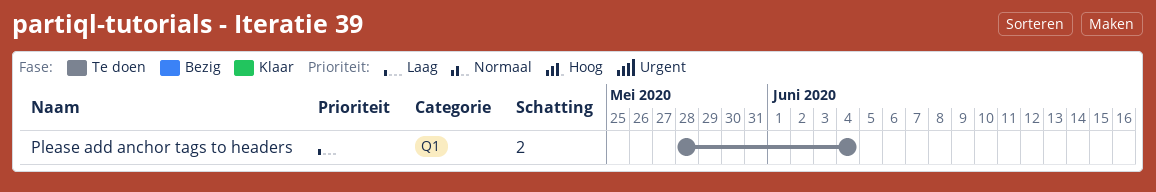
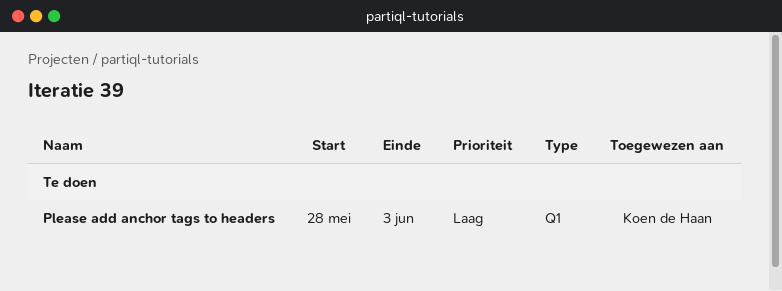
Please add anchor tags to headers, due: Jun 4 -> Jun 3

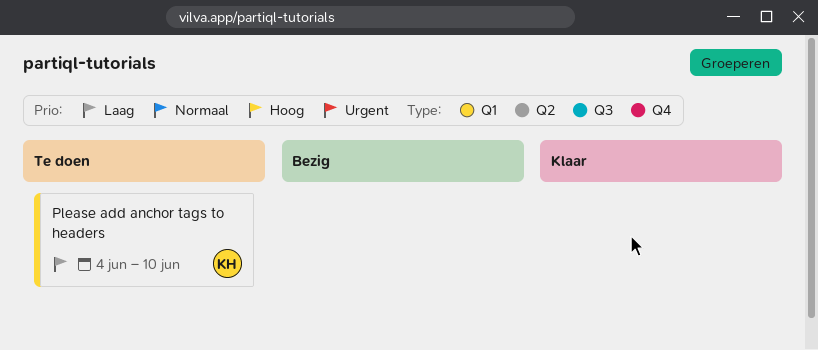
Please add anchor tags to headers, start: May 28 -> Jun 4
Please add anchor tags to headers, due: Jun 3 -> Jun 10

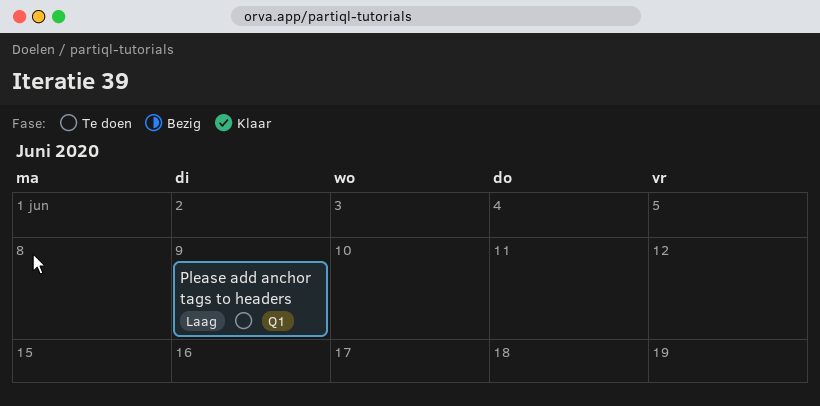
Please add anchor tags to headers, due: Jun 10 -> Jun 9

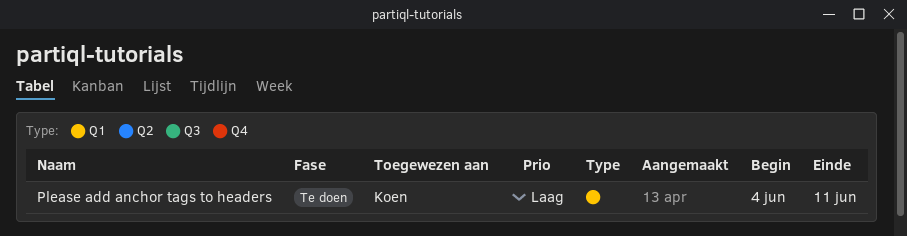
Please add anchor tags to headers, due: Jun 9 -> Jun 11

